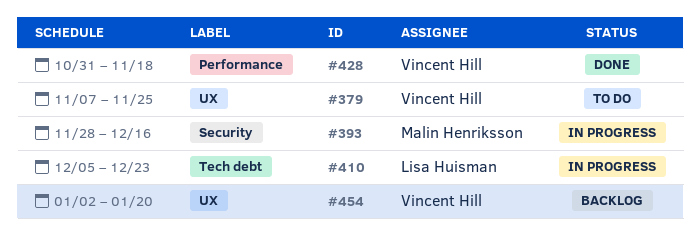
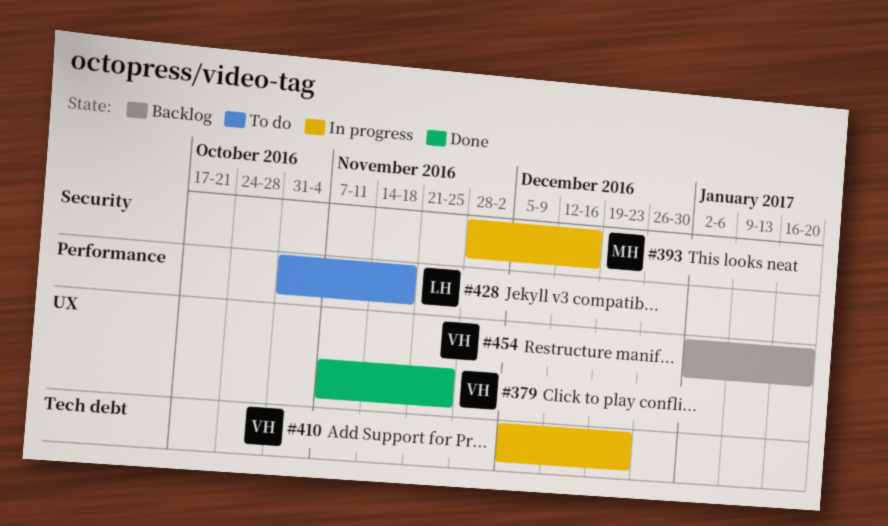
#379, status: To do -> Done
#410, owner: Lisa Huisman -> Vincent Hill
#428, status: Done -> To do
#428, owner: Vincent Hill -> Lisa Huisman

